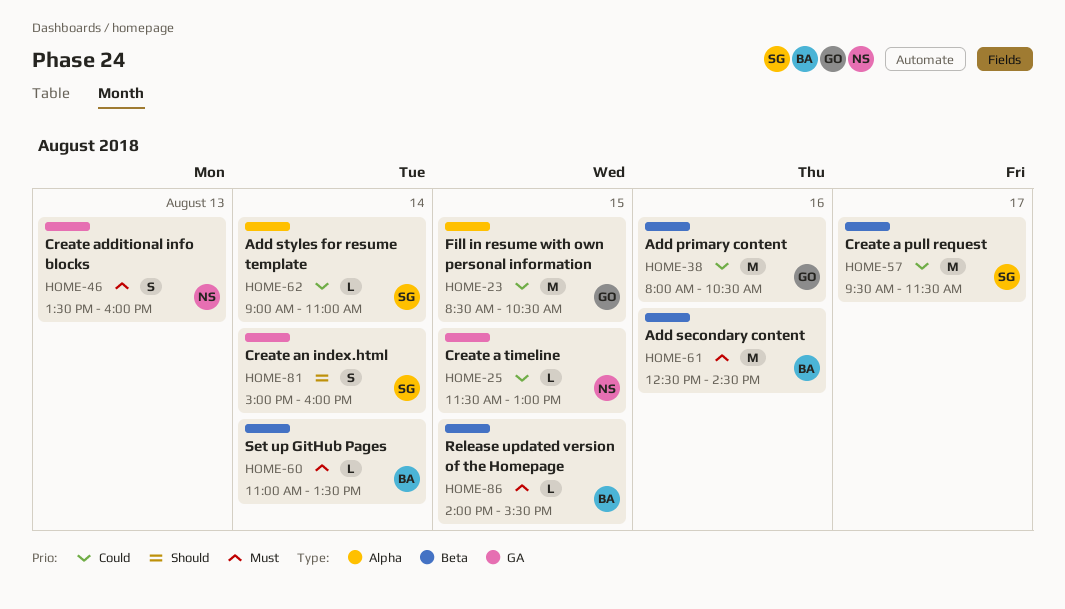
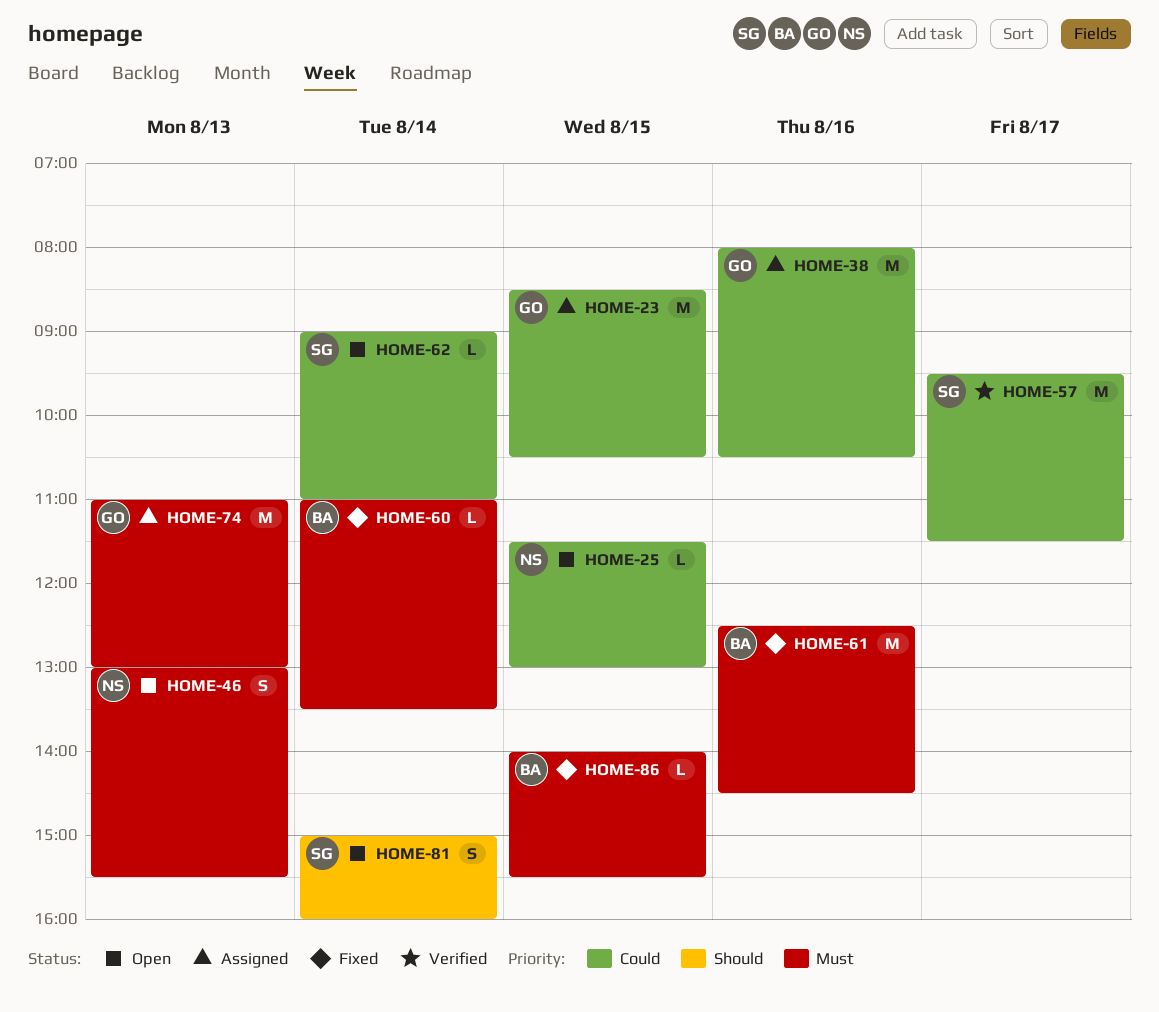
HOME-46, begins: 13:30 -> 13:00
HOME-46, ends: 16:00 -> 15:30
HOME-74: none -> present

